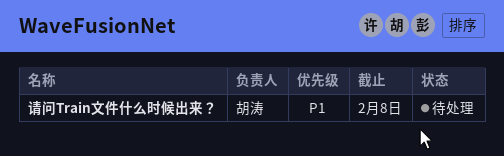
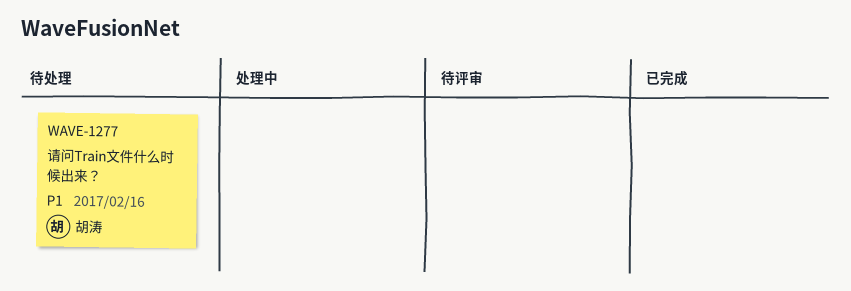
请问Train文件什么时候出来？, due: Feb 8 -> Feb 16

